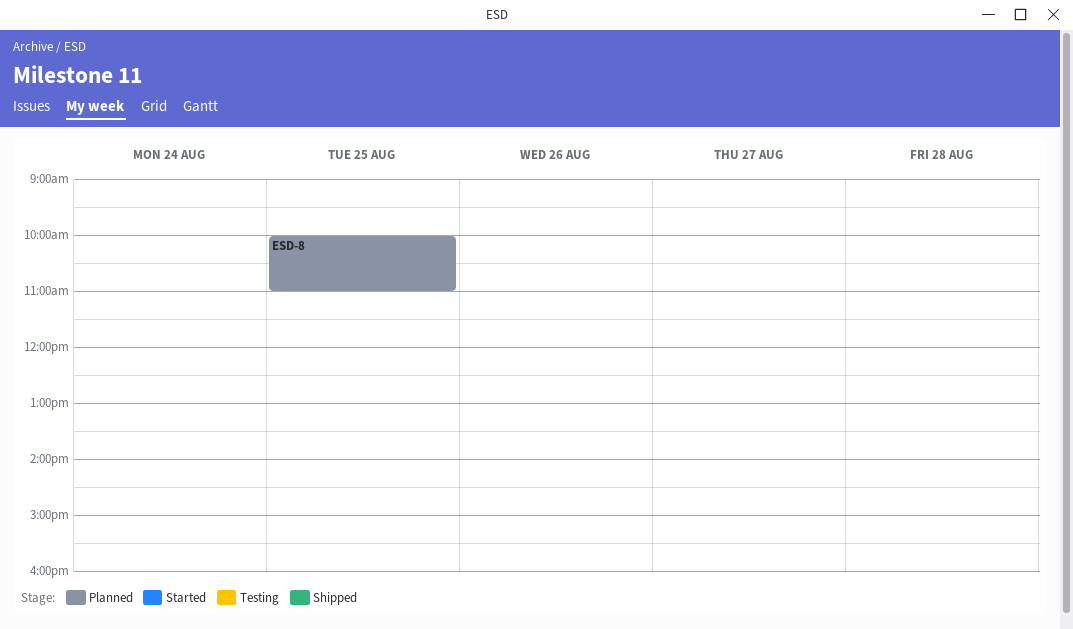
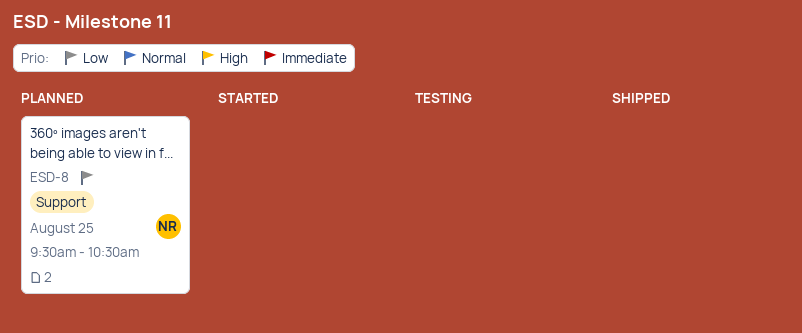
ESD-8, begins: 10:00 -> 09:30
ESD-8, ends: 11:00 -> 10:30

